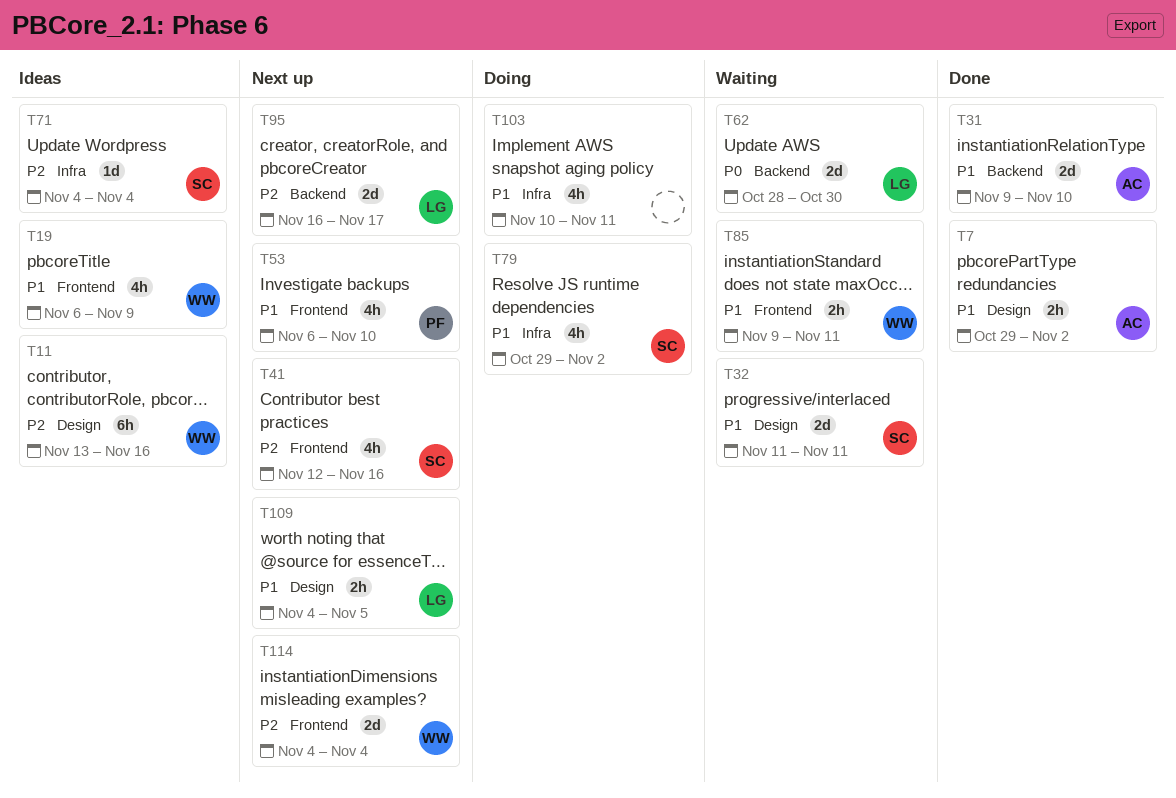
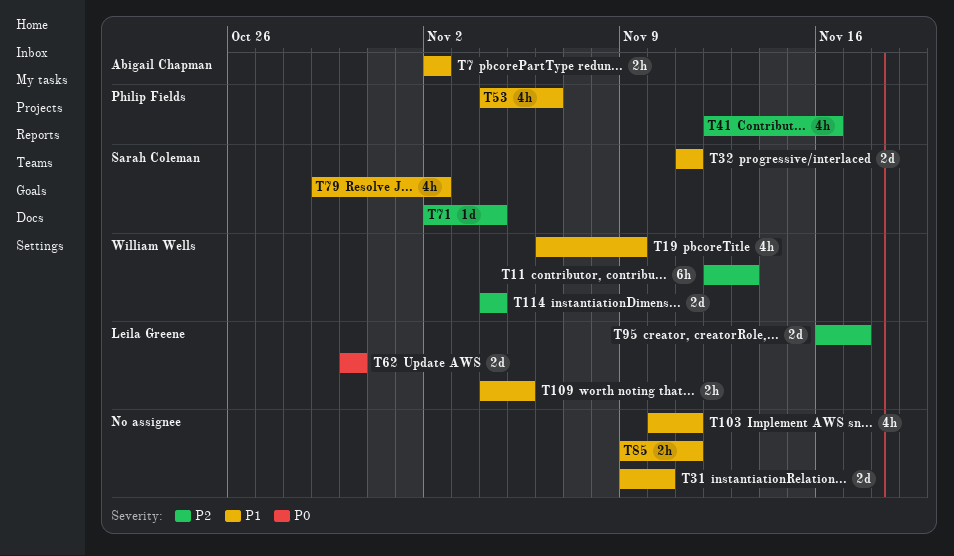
T7, start: Oct 29 -> Nov 2
T11, start: Nov 13 -> Nov 12
T11, due: Nov 16 -> Nov 13
T31, owner: Abigail Chapman -> none
T41, owner: Sarah Coleman -> Philip Fields
T53, start: Nov 6 -> Nov 4
T53, due: Nov 10 -> Nov 6
T62, start: Oct 28 -> Oct 30
T71, start: Nov 4 -> Nov 2
T85, owner: William Wells -> none

